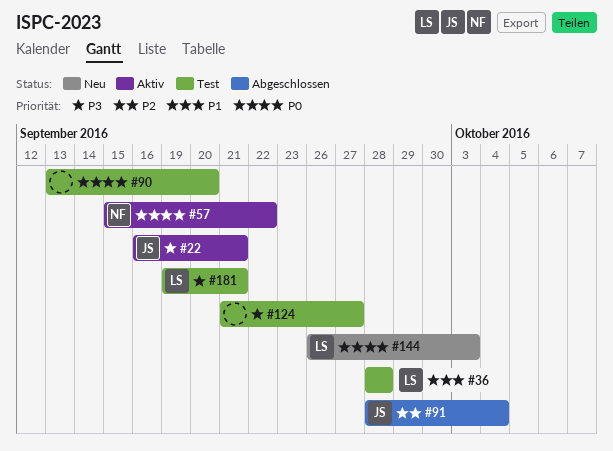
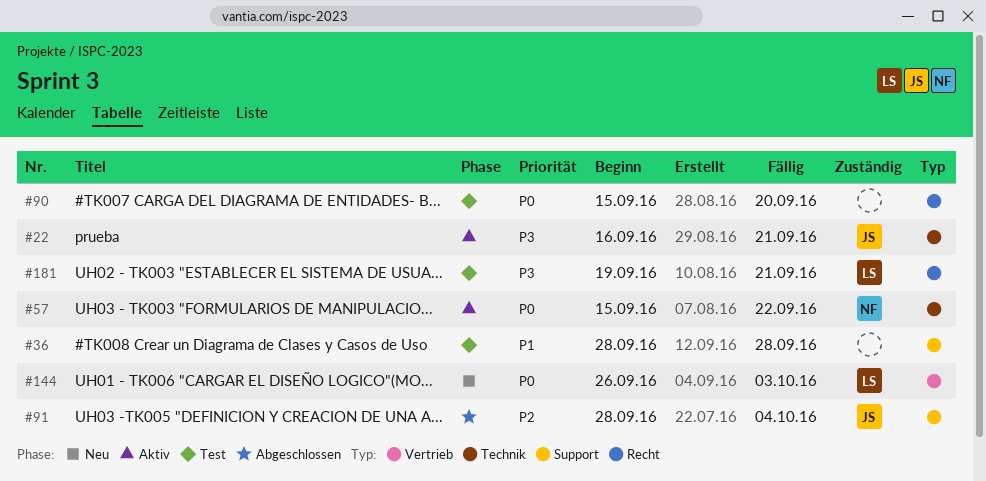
#36, owner: LS -> none
#90, start: Sep 13 -> Sep 15
#124: present -> none

